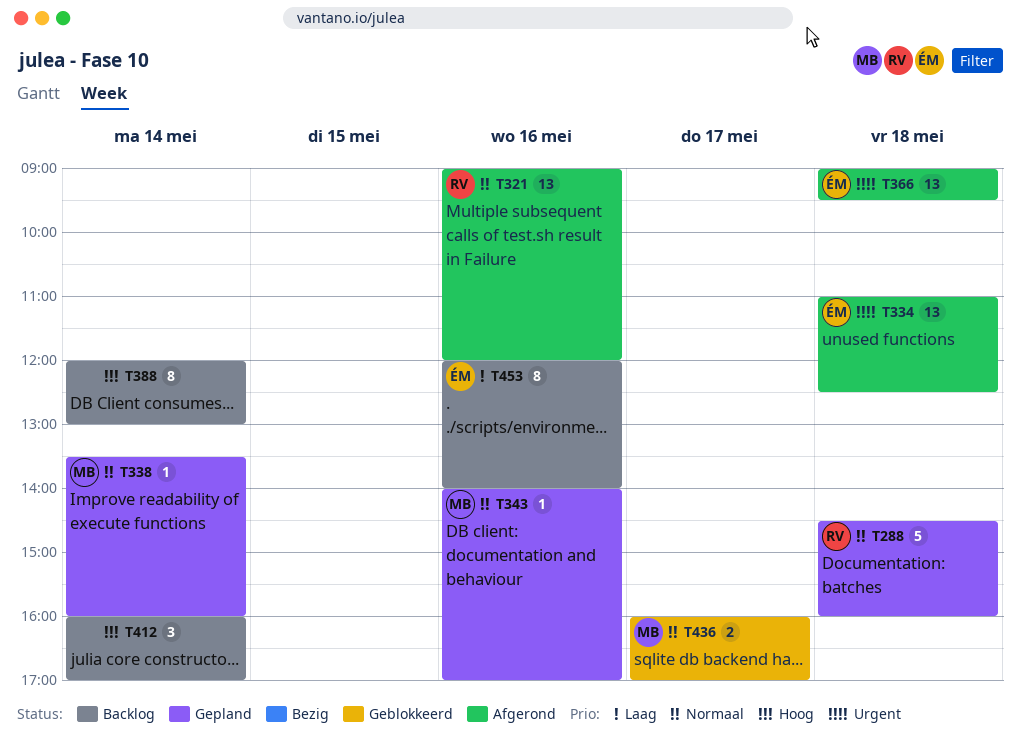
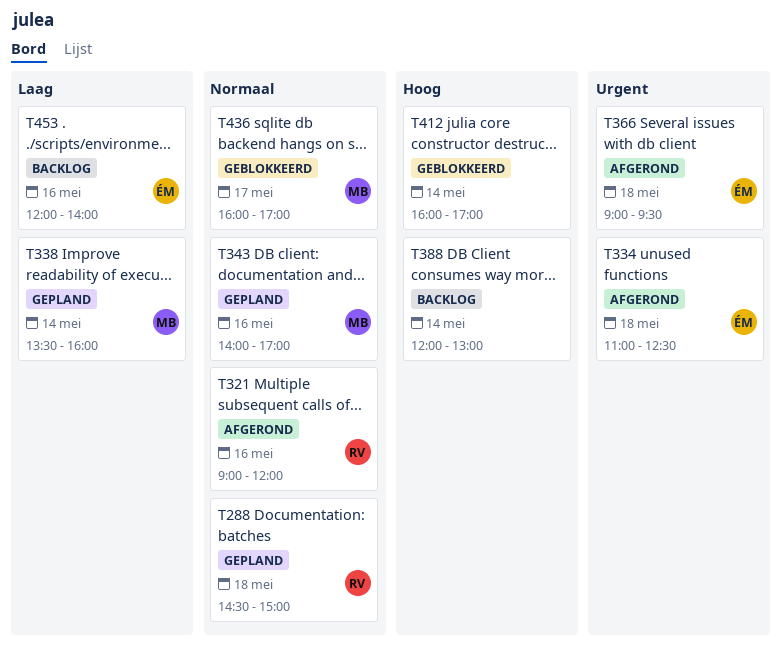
T288, ends: 16:00 -> 15:00
T338, priority: Normaal -> Laag
T412, status: Backlog -> Geblokkeerd

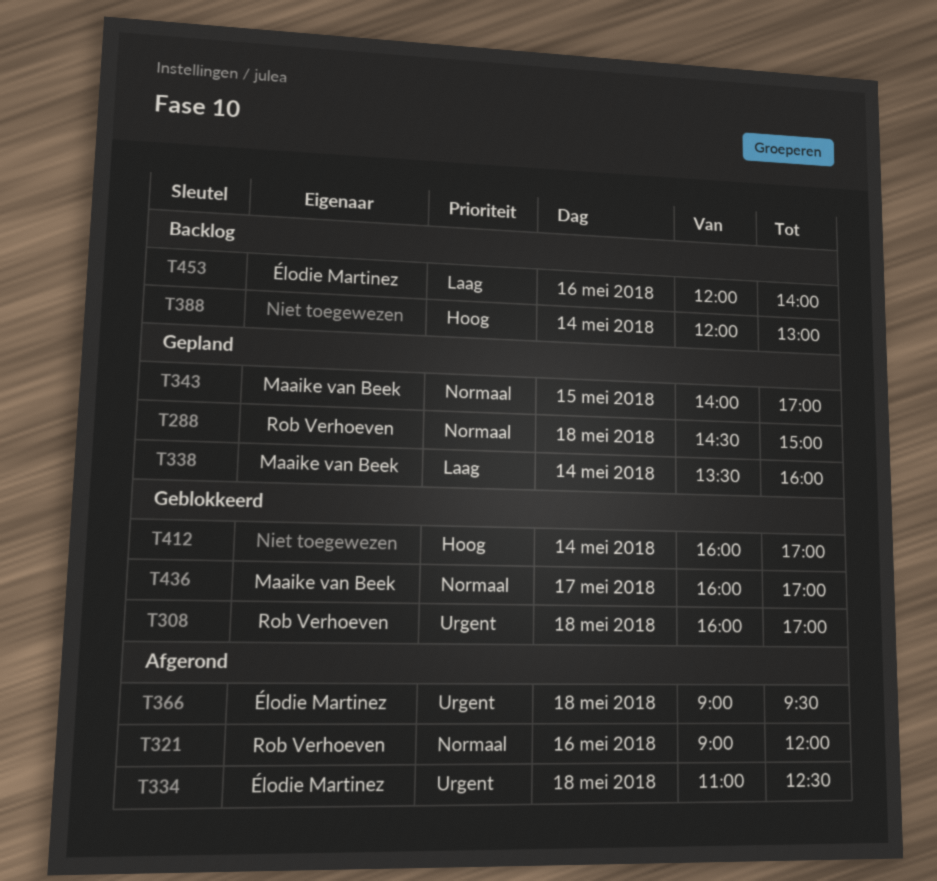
T308: none -> present
T343, day: May 16 -> May 15

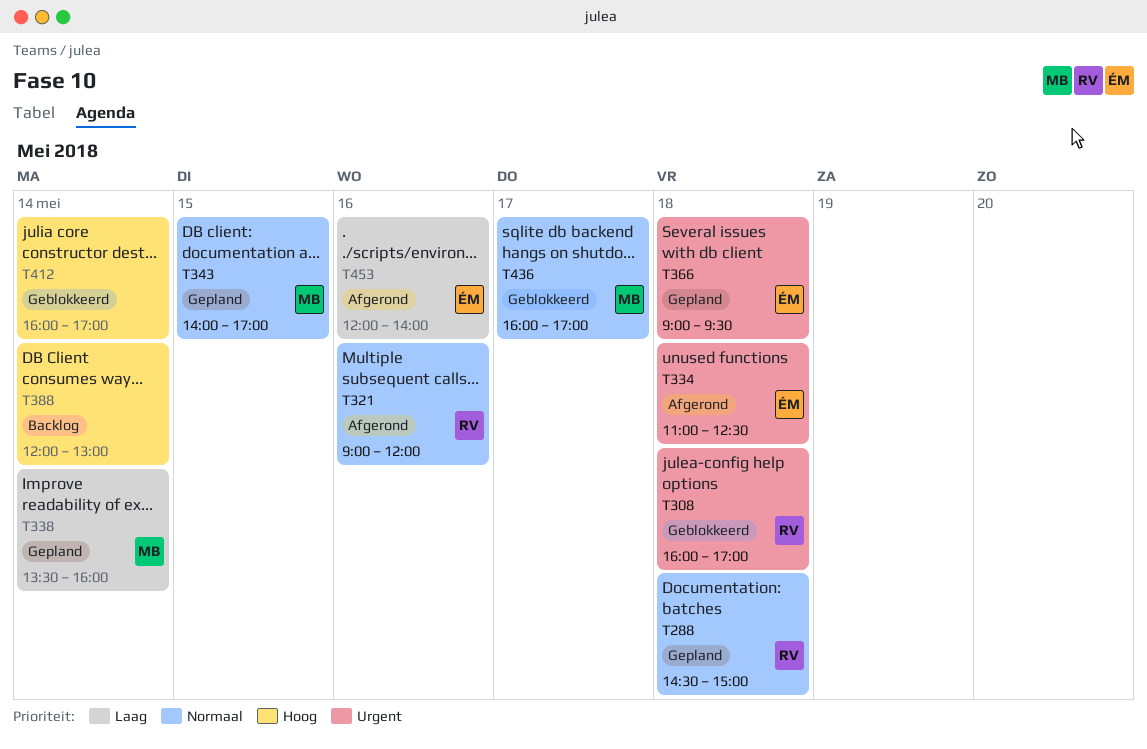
T366, status: Afgerond -> Gepland
T453, status: Backlog -> Afgerond

